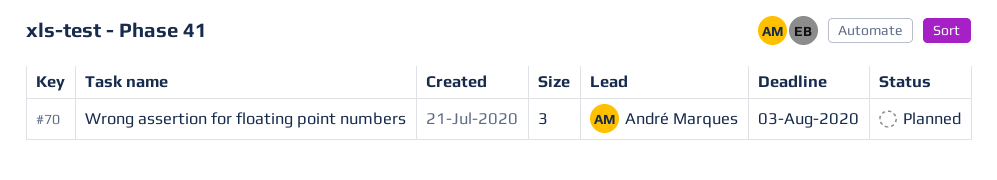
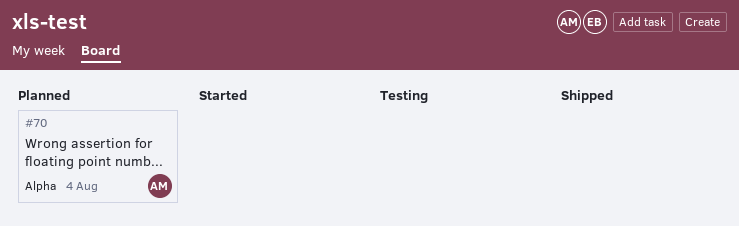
#70, due: Aug 3 -> Aug 4

